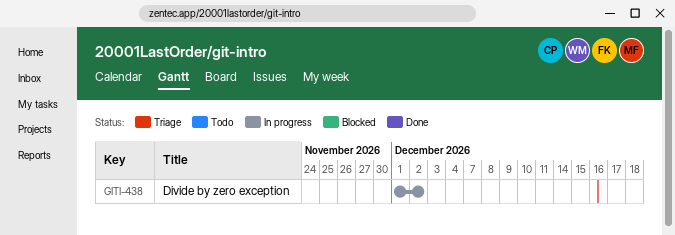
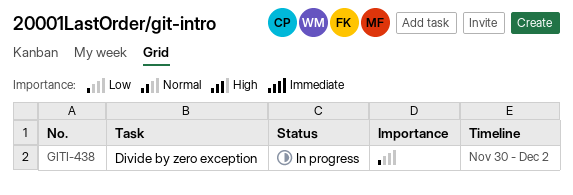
GITI-438, start: Dec 1 -> Nov 30

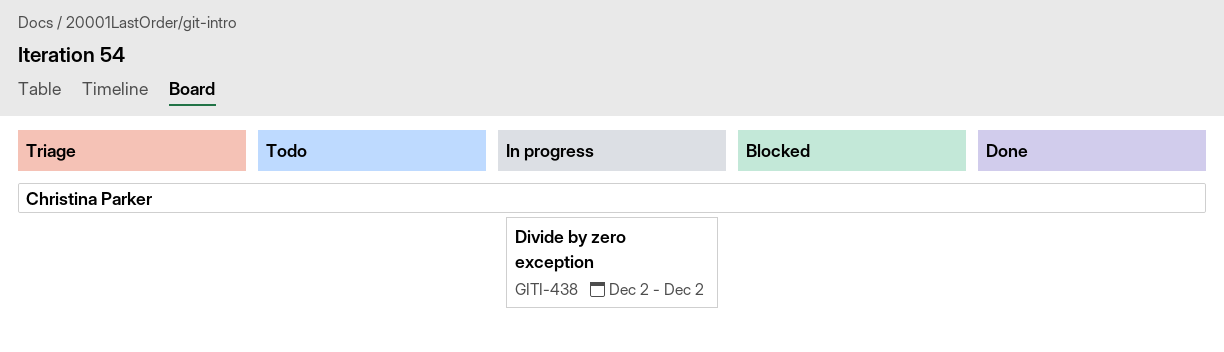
GITI-438, start: Nov 30 -> Dec 2

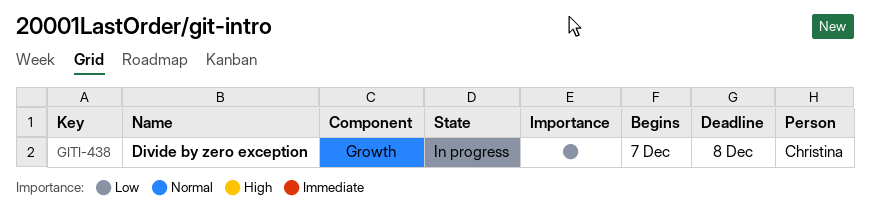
GITI-438, start: Dec 2 -> Dec 7
GITI-438, due: Dec 2 -> Dec 8

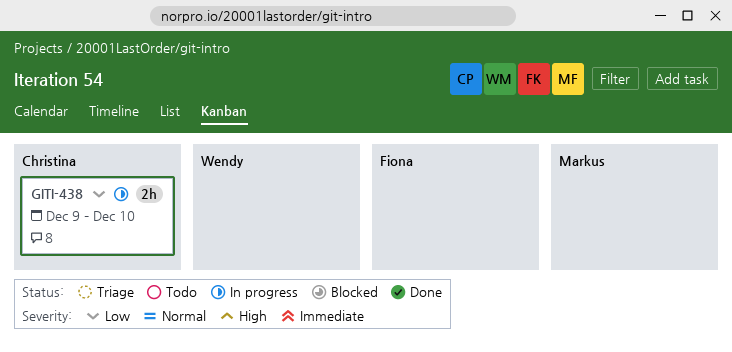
GITI-438, start: Dec 7 -> Dec 9
GITI-438, due: Dec 8 -> Dec 10

